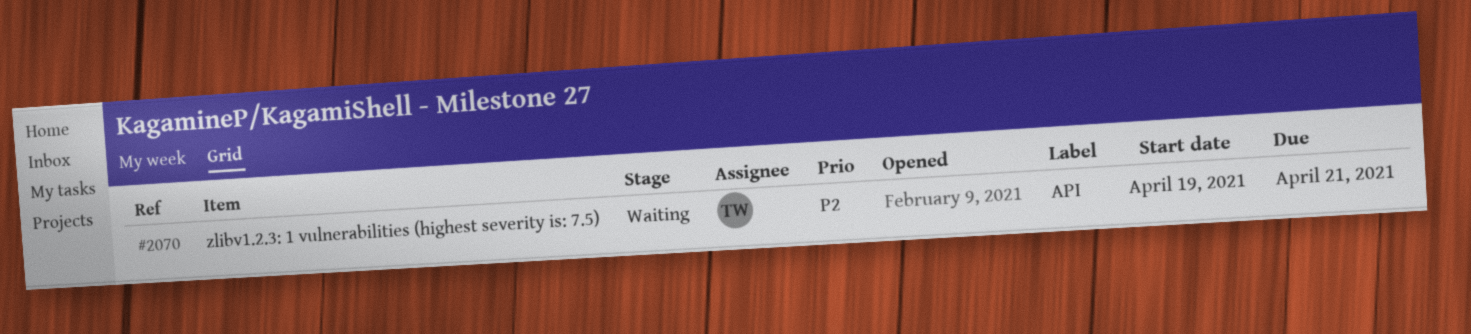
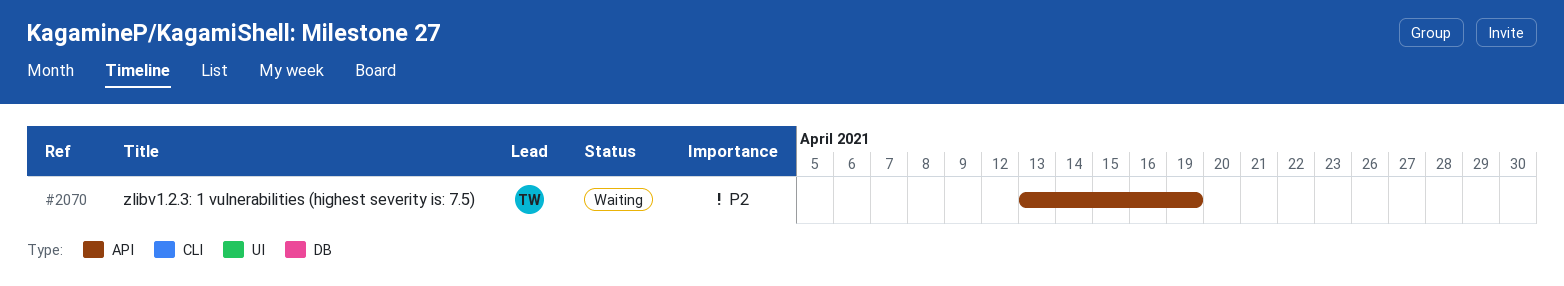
#2070, start: Apr 19 -> Apr 13
#2070, due: Apr 21 -> Apr 19

